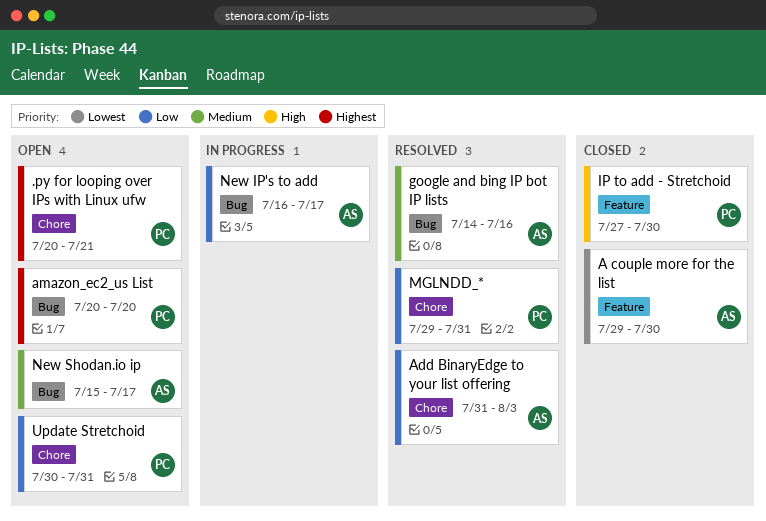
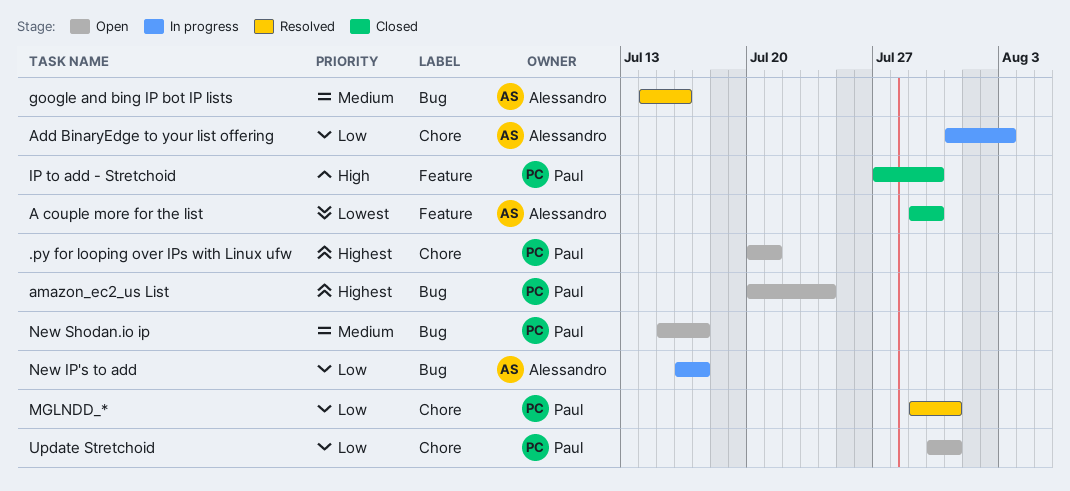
Add BinaryEdge to your list offering, status: Resolved -> In progress
amazon_ec2_us List, due: Jul 20 -> Jul 24
New Shodan.io ip, owner: Alessandro -> Paul

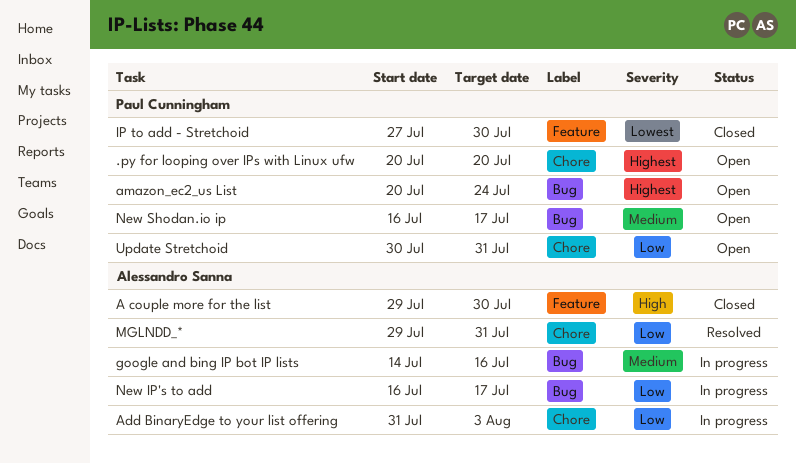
.py for looping over IPs with Linux ufw, due: Jul 21 -> Jul 20
A couple more for the list, priority: Lowest -> High
google and bing IP bot IP lists, status: Resolved -> In progress
IP to add - Stretchoid, priority: High -> Lowest
MGLNDD_*, owner: Paul Cunningham -> Alessandro Sanna
New Shodan.io ip, start: Jul 15 -> Jul 16

